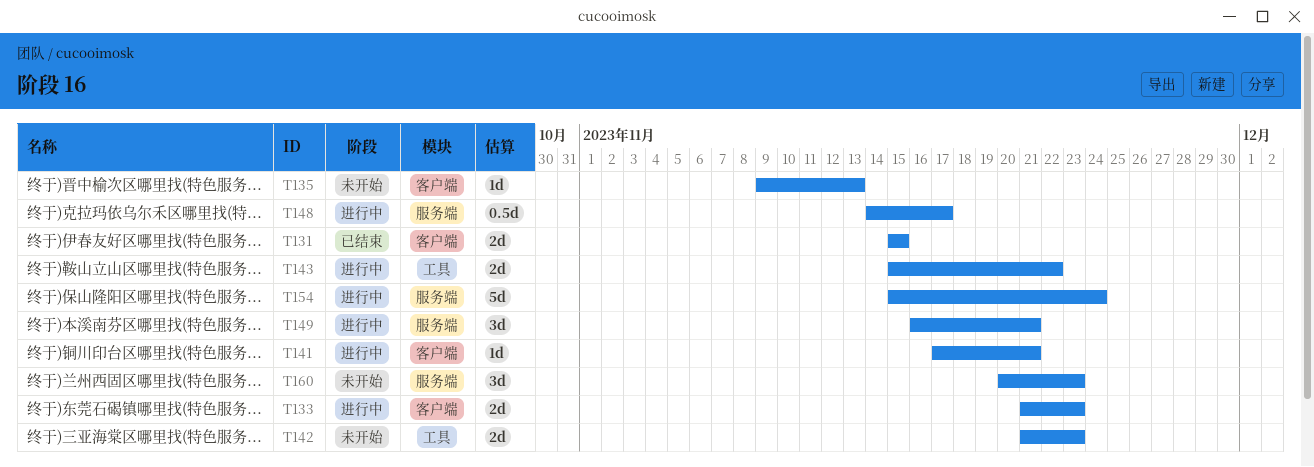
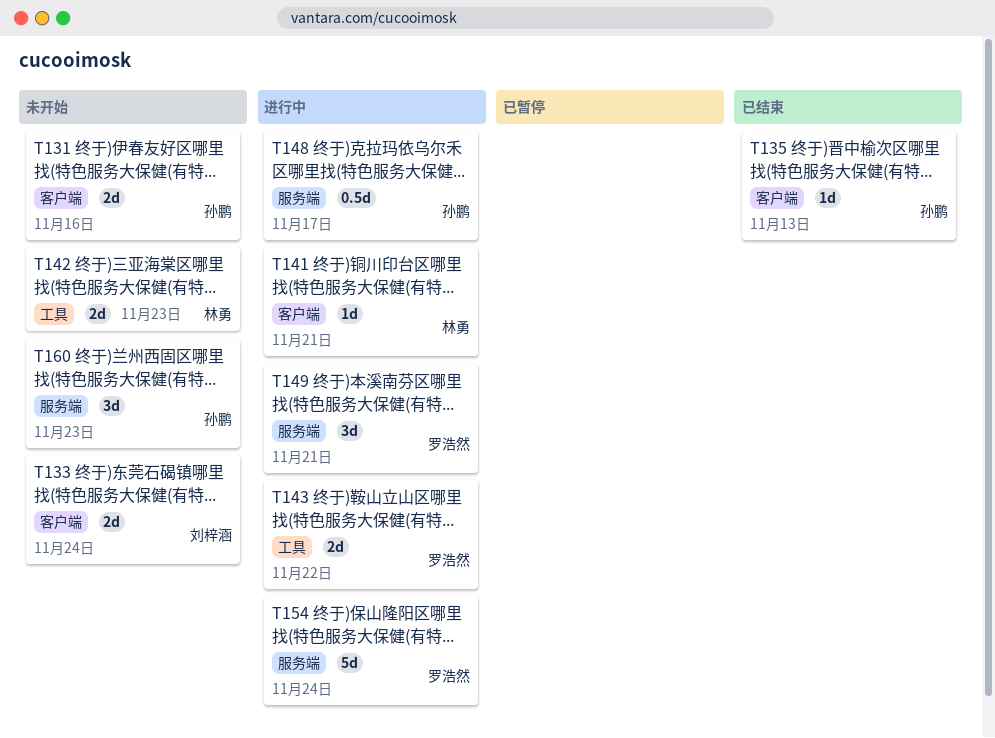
T131, status: 已结束 -> 未开始
T131, due: Nov 15 -> Nov 16
T133, status: 进行中 -> 未开始
T133, due: Nov 23 -> Nov 24
T135, status: 未开始 -> 已结束

